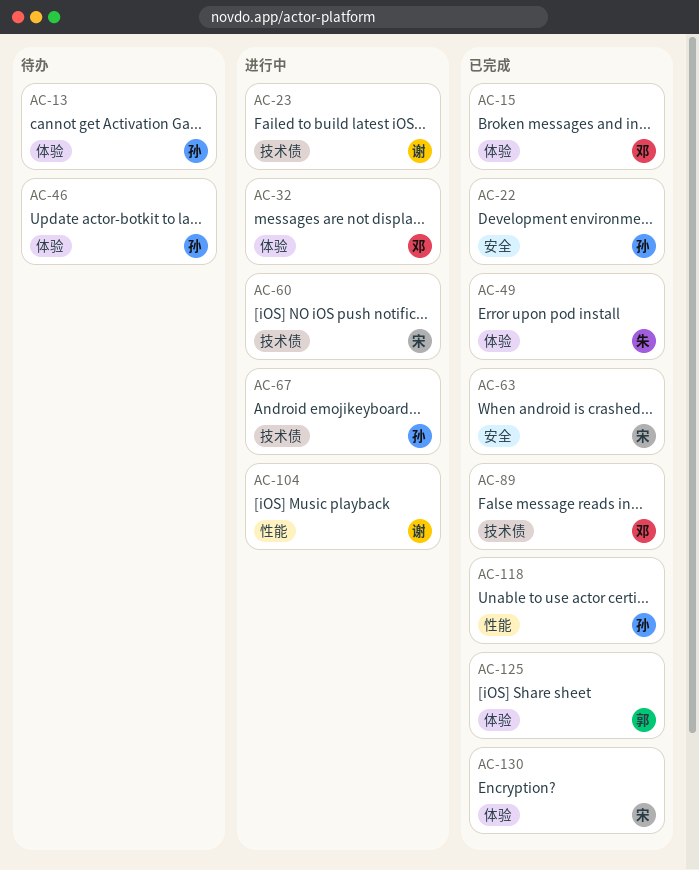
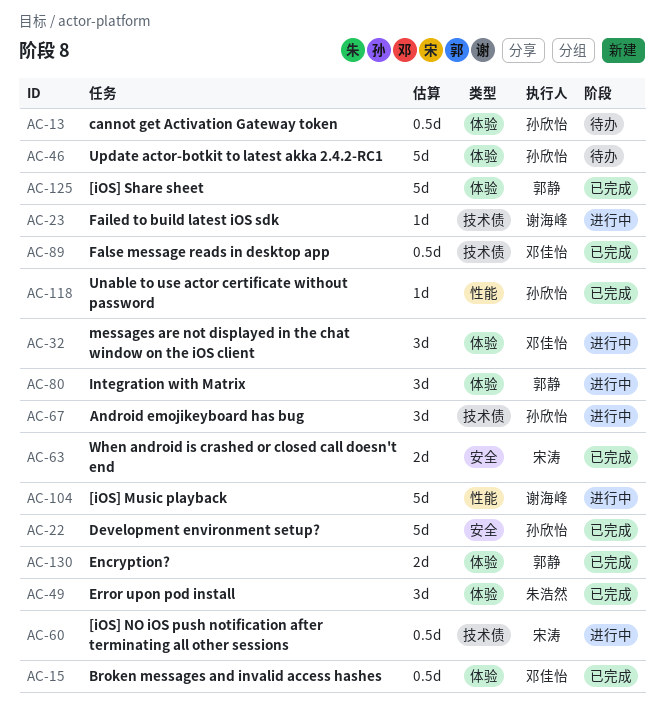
AC-80: none -> present
AC-130, owner: 宋涛 -> 郭静

